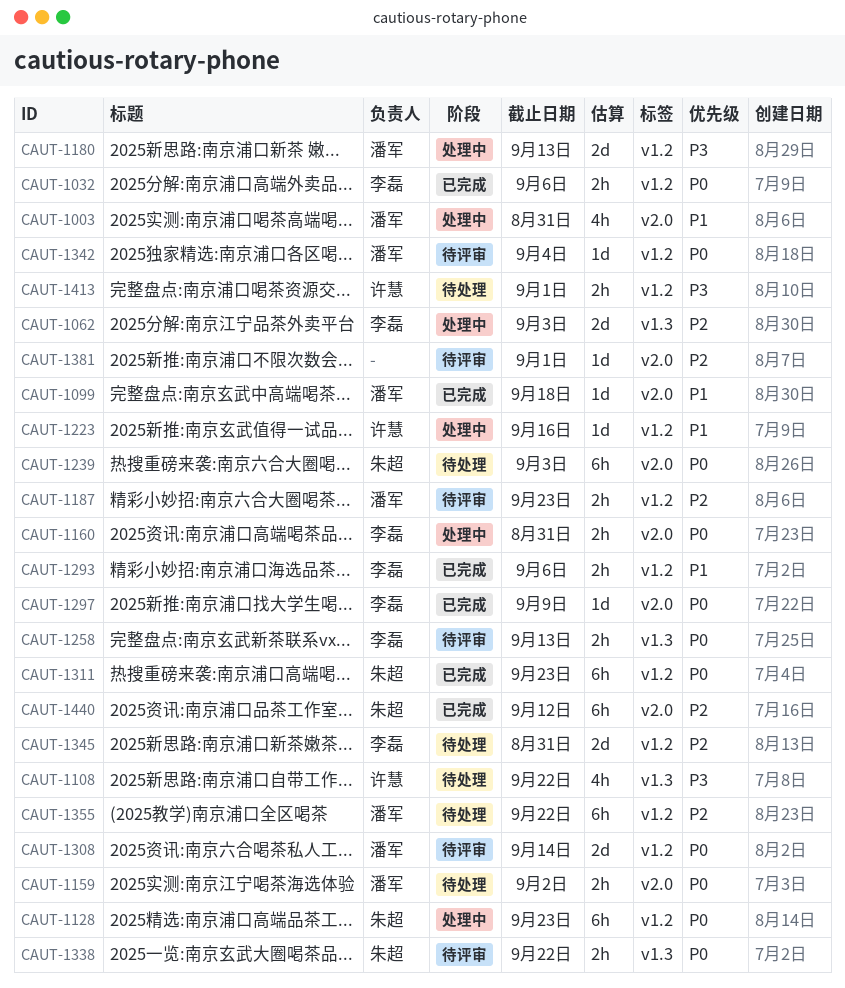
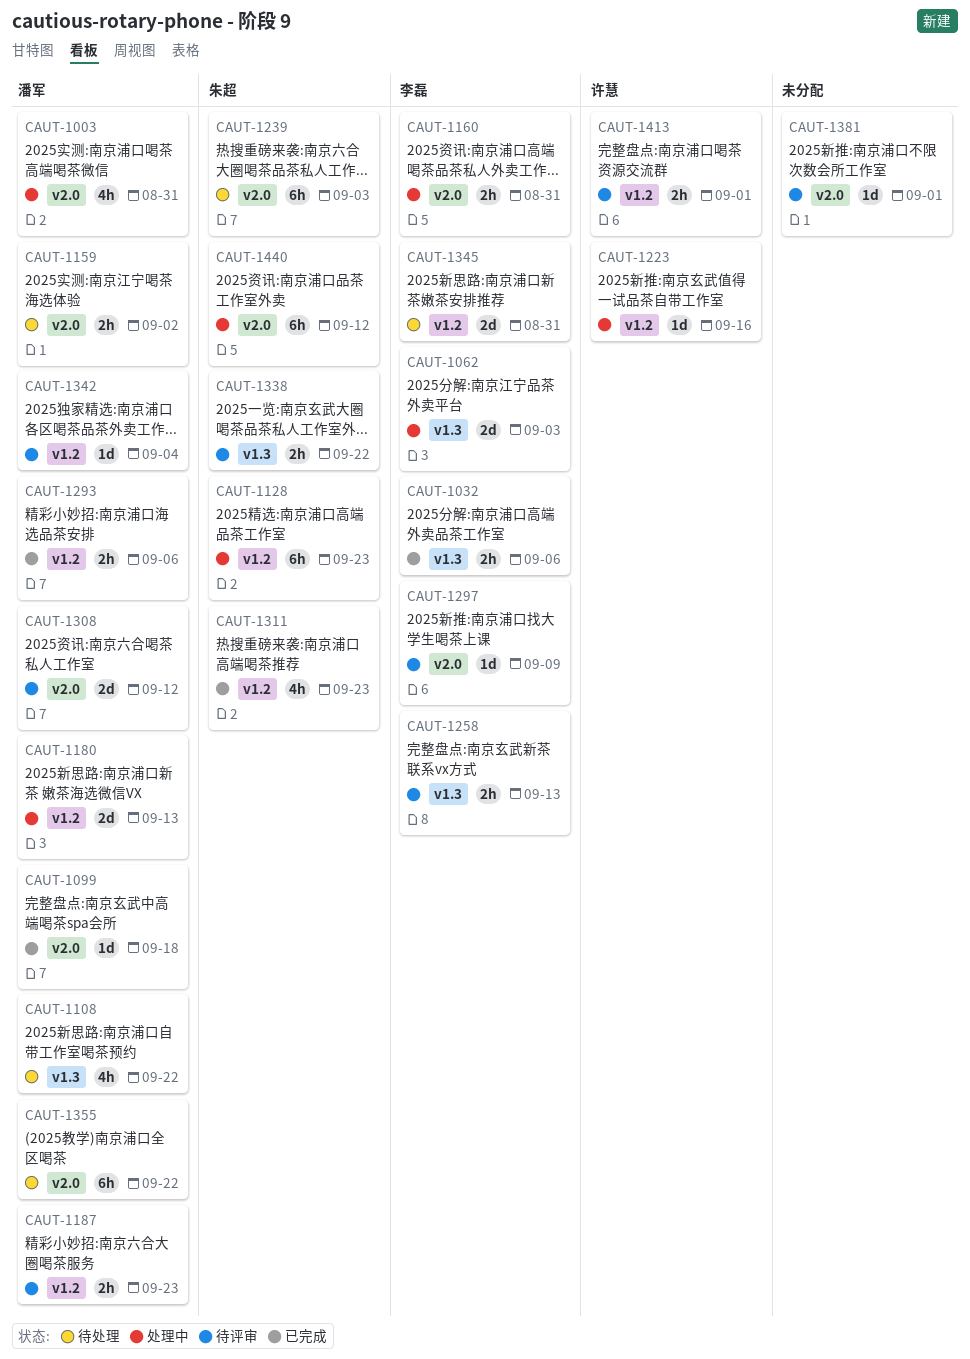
CAUT-1032, label: v1.2 -> v1.3
CAUT-1108, owner: 许慧 -> 潘军
CAUT-1293, owner: 李磊 -> 潘军
CAUT-1297, status: 已完成 -> 待评审
CAUT-1308, label: v1.2 -> v2.0
CAUT-1308, due: Sep 14 -> Sep 12
CAUT-1311, estimate: 6h -> 4h
CAUT-1355, label: v1.2 -> v2.0
CAUT-1413, status: 待处理 -> 待评审
CAUT-1440, status: 已完成 -> 处理中

